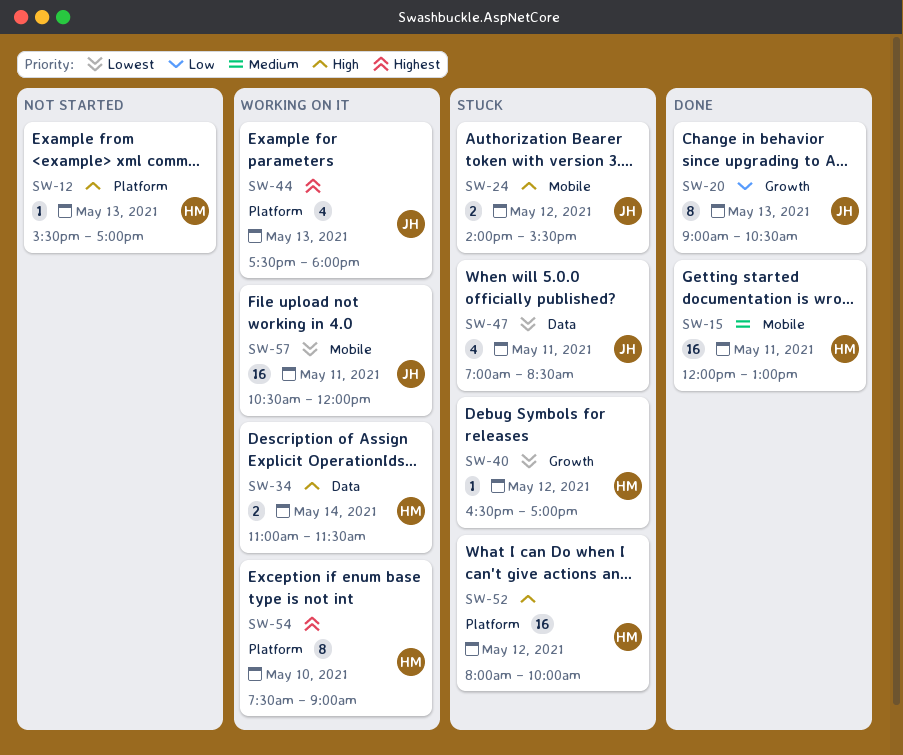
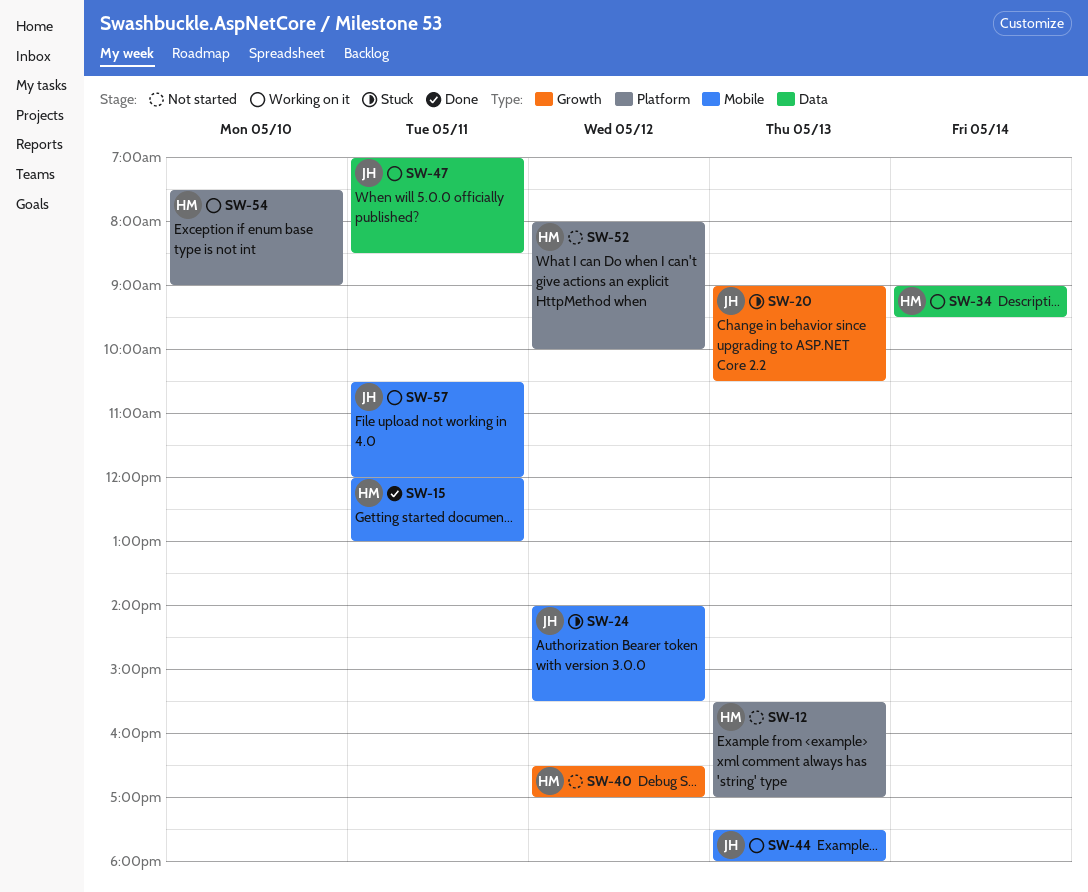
SW-20, status: Done -> Stuck
SW-34, begins: 11:00 -> 09:00
SW-34, ends: 11:30 -> 09:30
SW-40, status: Stuck -> Not started
SW-44, label: Platform -> Mobile
SW-47, status: Stuck -> Working on it
SW-52, status: Stuck -> Not started

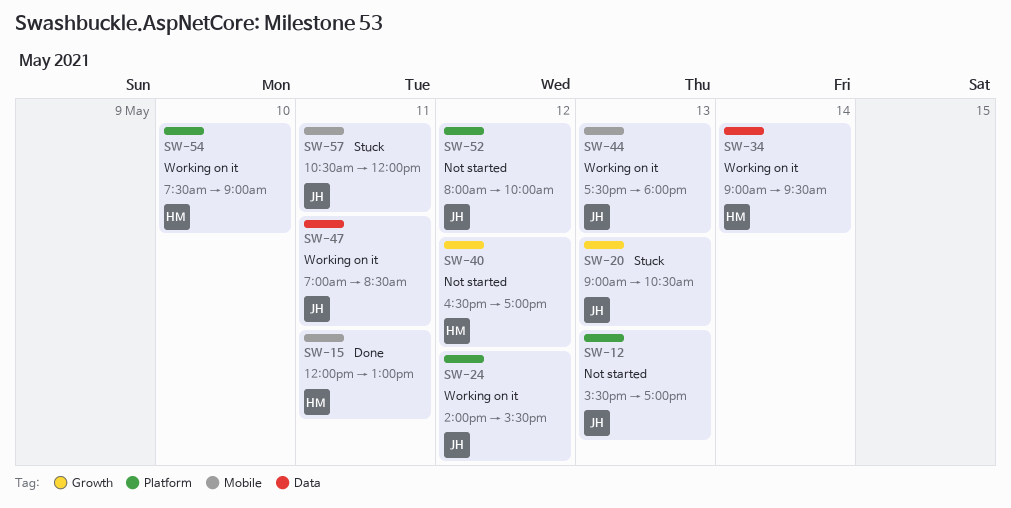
SW-12, owner: HM -> JH
SW-24, status: Stuck -> Working on it
SW-24, label: Mobile -> Platform
SW-52, owner: HM -> JH
SW-57, status: Working on it -> Stuck

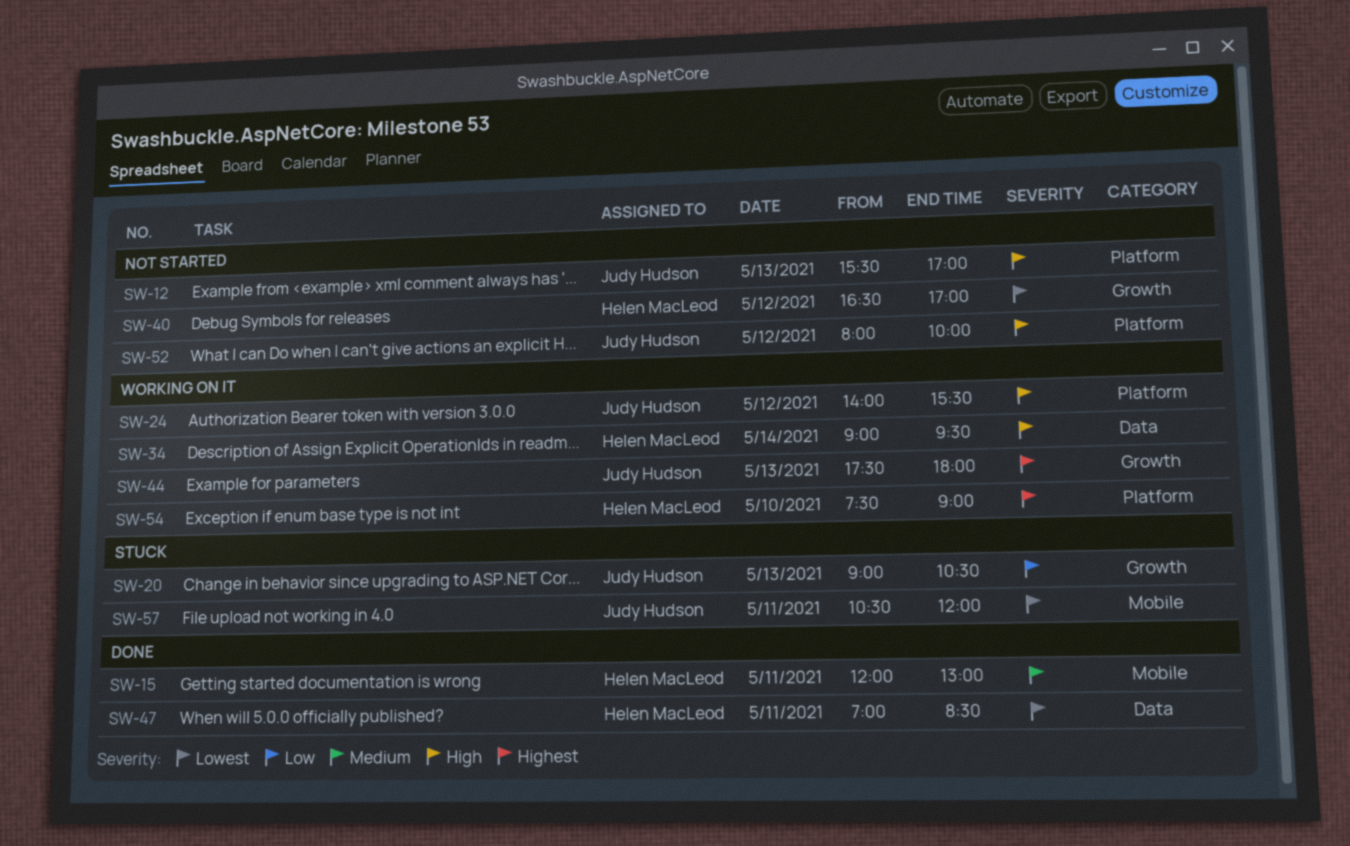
SW-44, label: Mobile -> Growth
SW-47, status: Working on it -> Done
SW-47, owner: Judy Hudson -> Helen MacLeod

